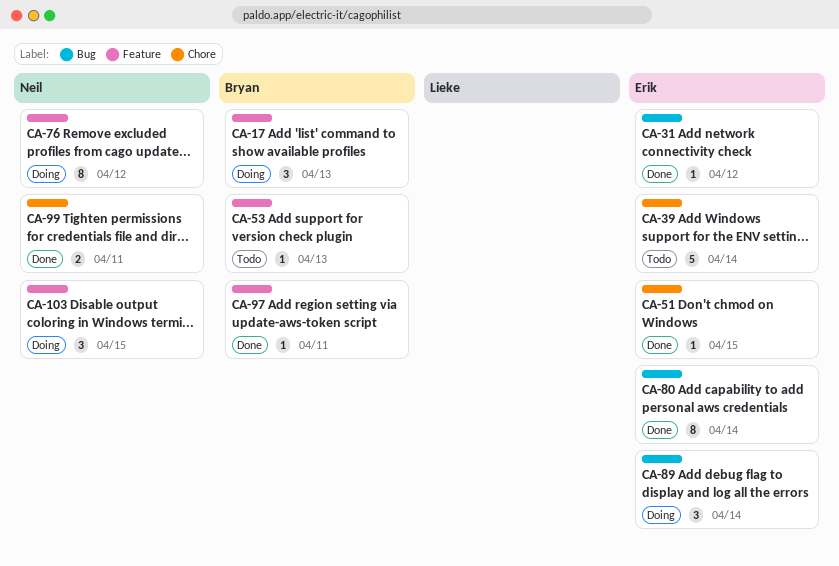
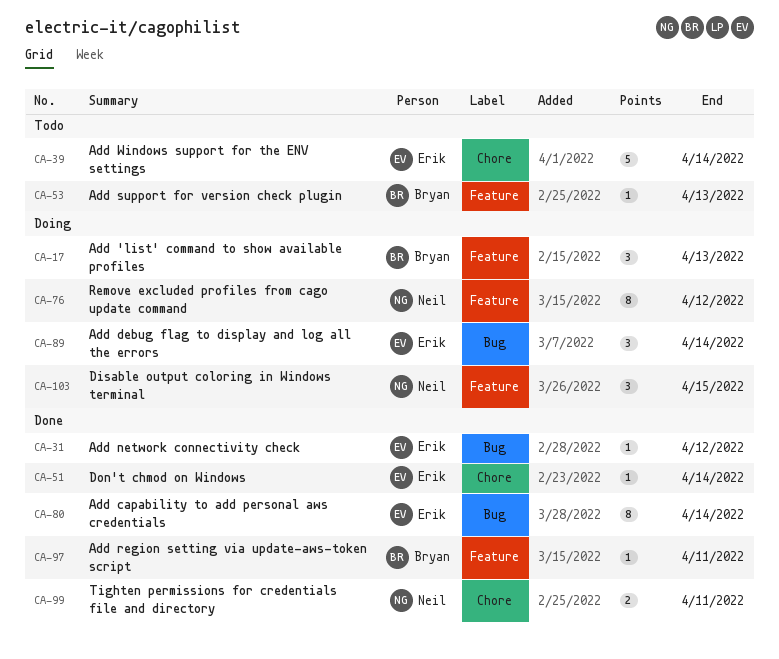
CA-51, due: Apr 15 -> Apr 14

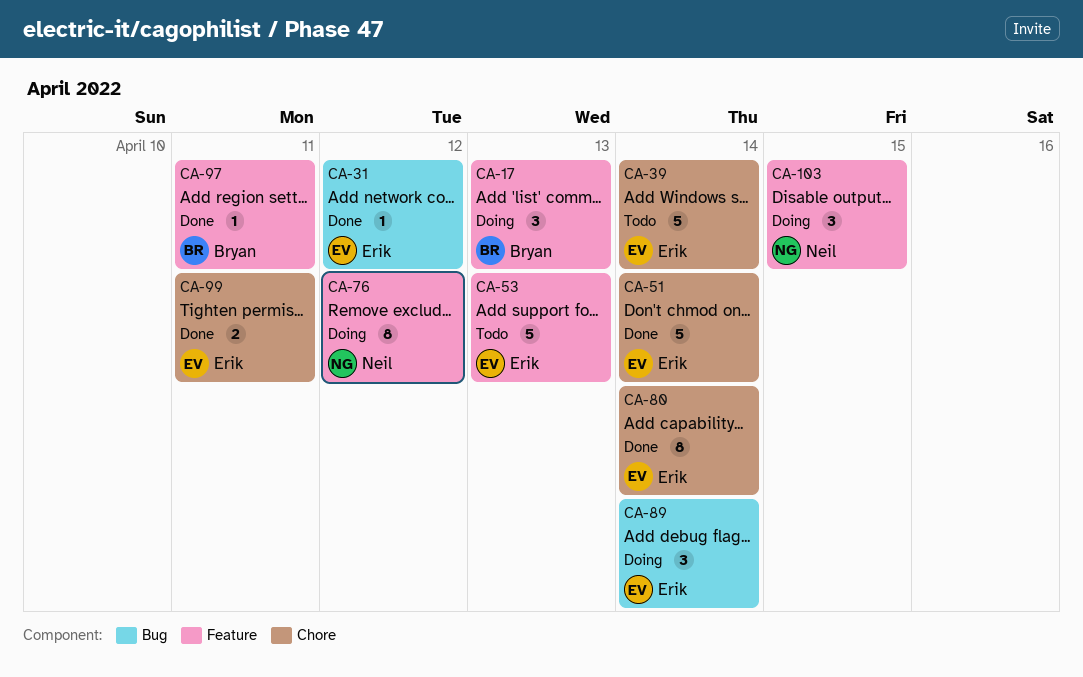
CA-51, estimate: 1 -> 5
CA-53, owner: Bryan -> Erik
CA-53, estimate: 1 -> 5
CA-80, label: Bug -> Chore
CA-99, owner: Neil -> Erik

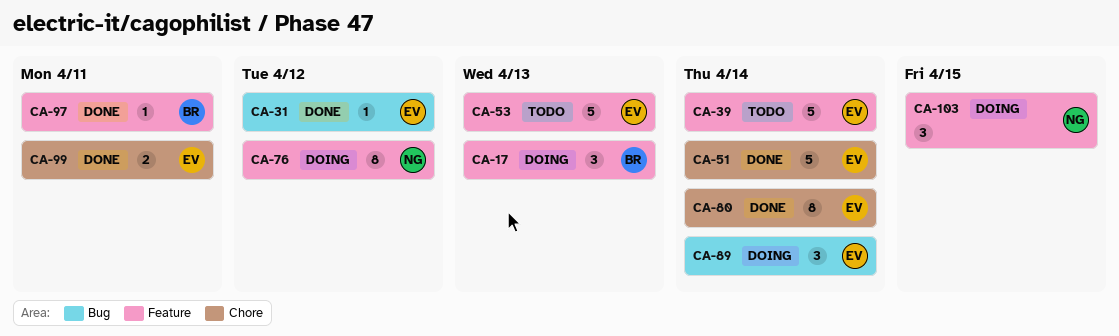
CA-39, label: Chore -> Feature

